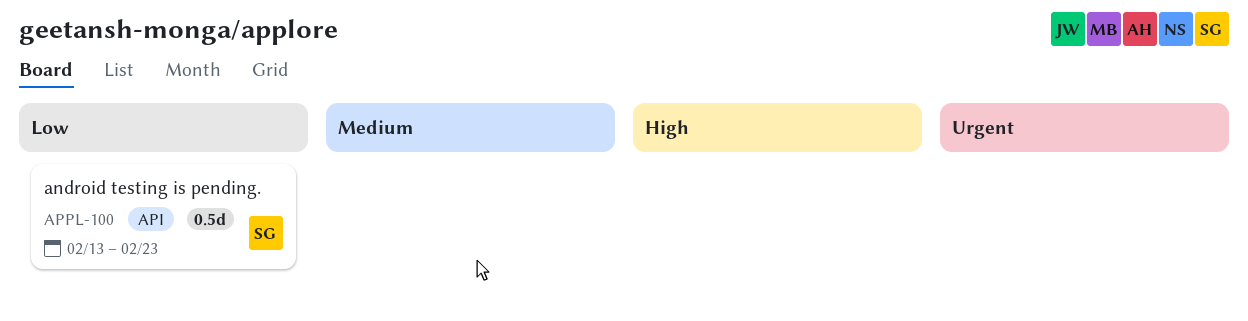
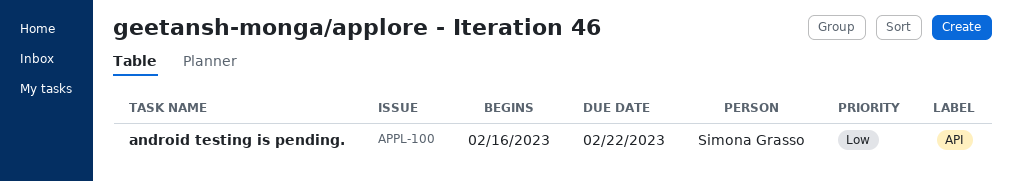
APPL-100, start: Feb 13 -> Feb 16
APPL-100, due: Feb 23 -> Feb 22

